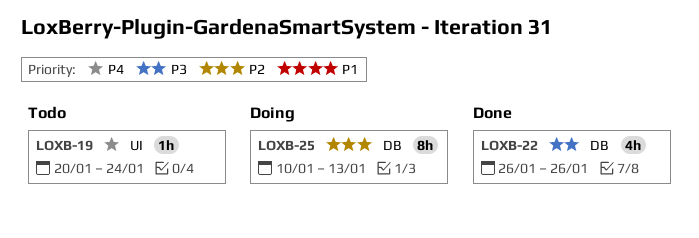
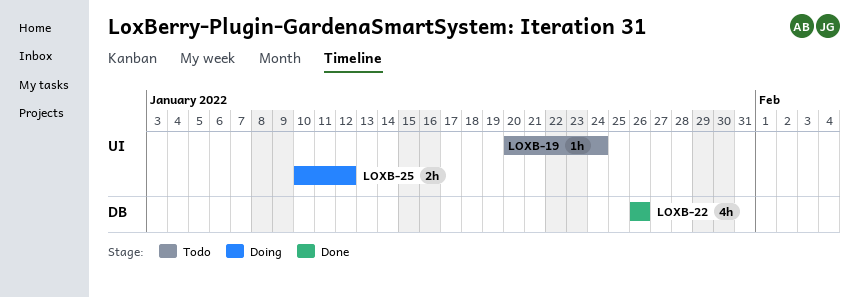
LOXB-25, label: DB -> UI
LOXB-25, estimate: 8h -> 2h
LOXB-25, due: Jan 13 -> Jan 12

